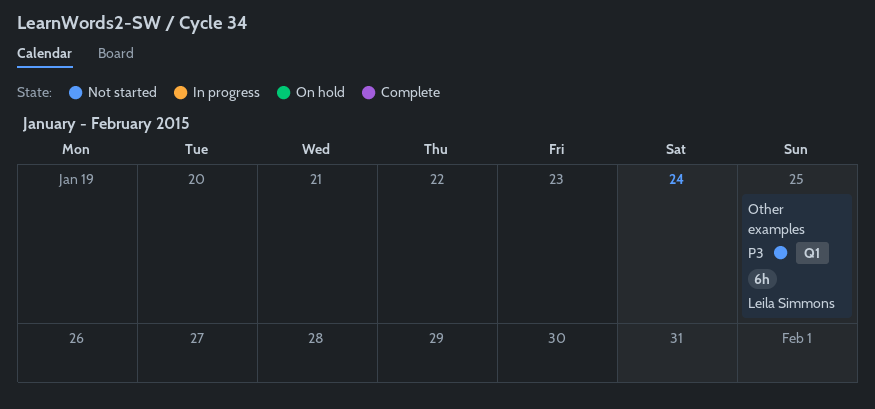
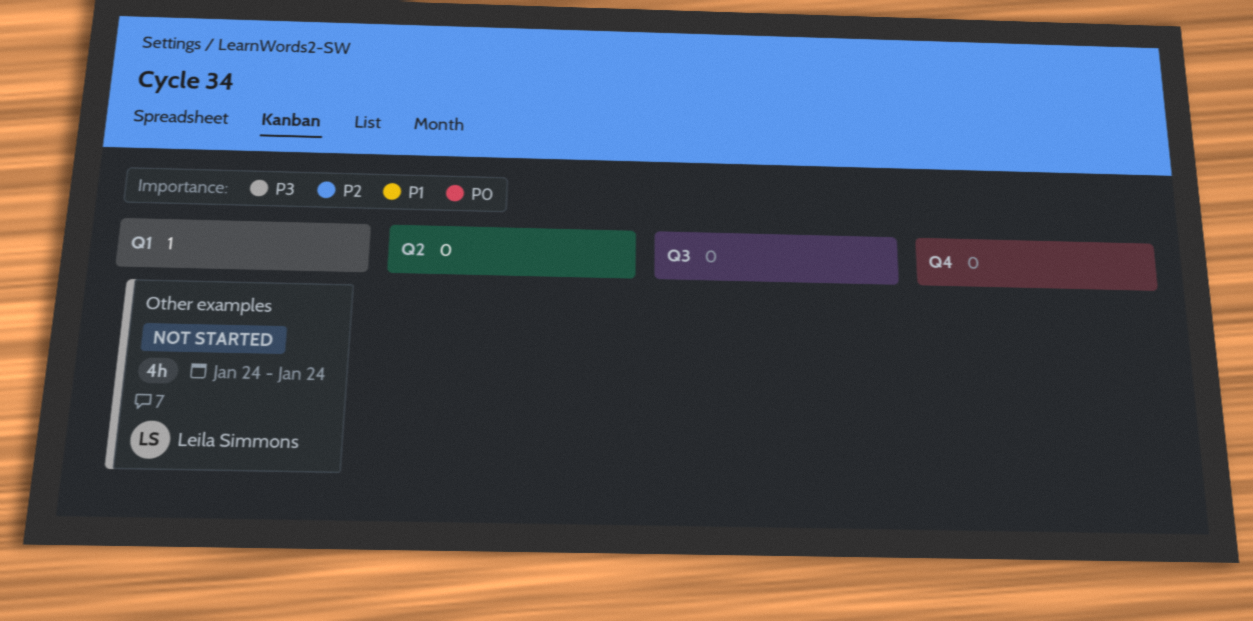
Other examples, estimate: 6h -> 4h
Other examples, due: Jan 25 -> Jan 24

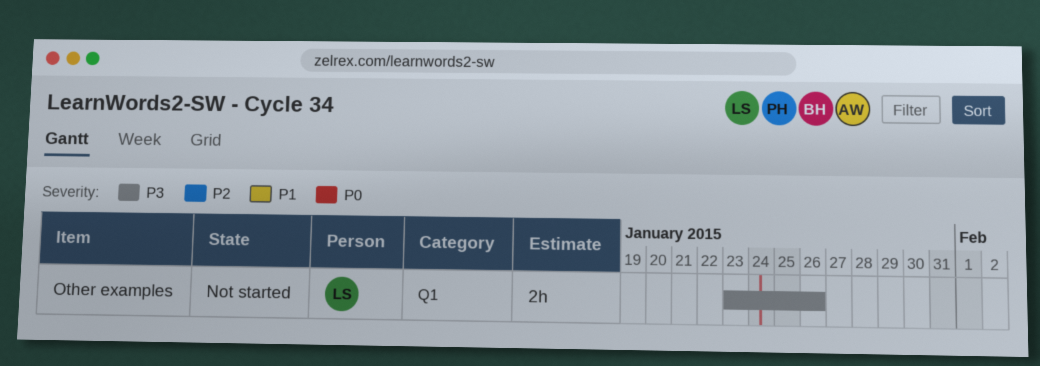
Other examples, estimate: 4h -> 2h
Other examples, start: Jan 24 -> Jan 23
Other examples, due: Jan 24 -> Jan 26

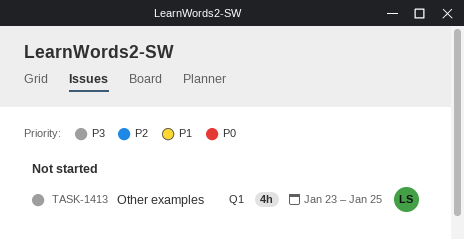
Other examples, estimate: 2h -> 4h
Other examples, due: Jan 26 -> Jan 25

